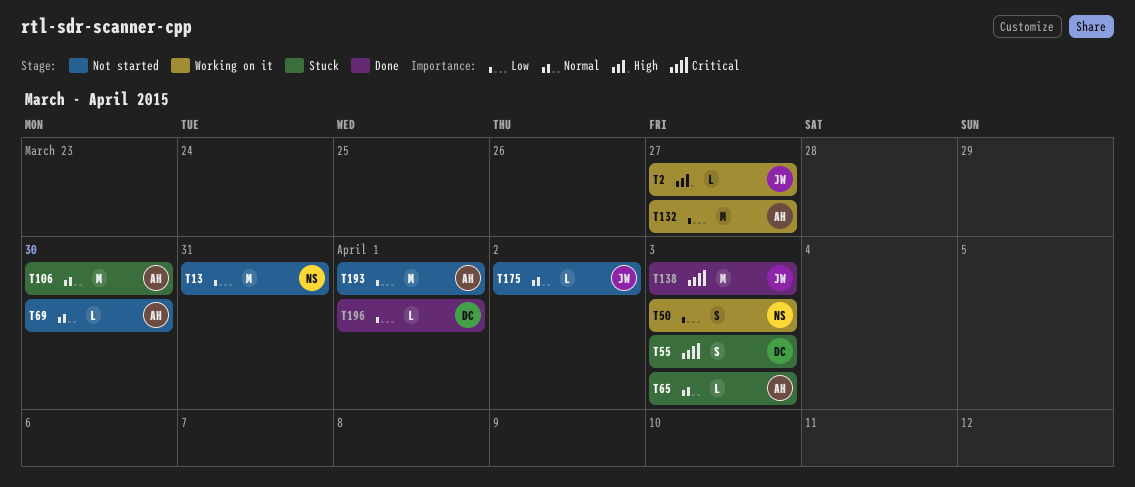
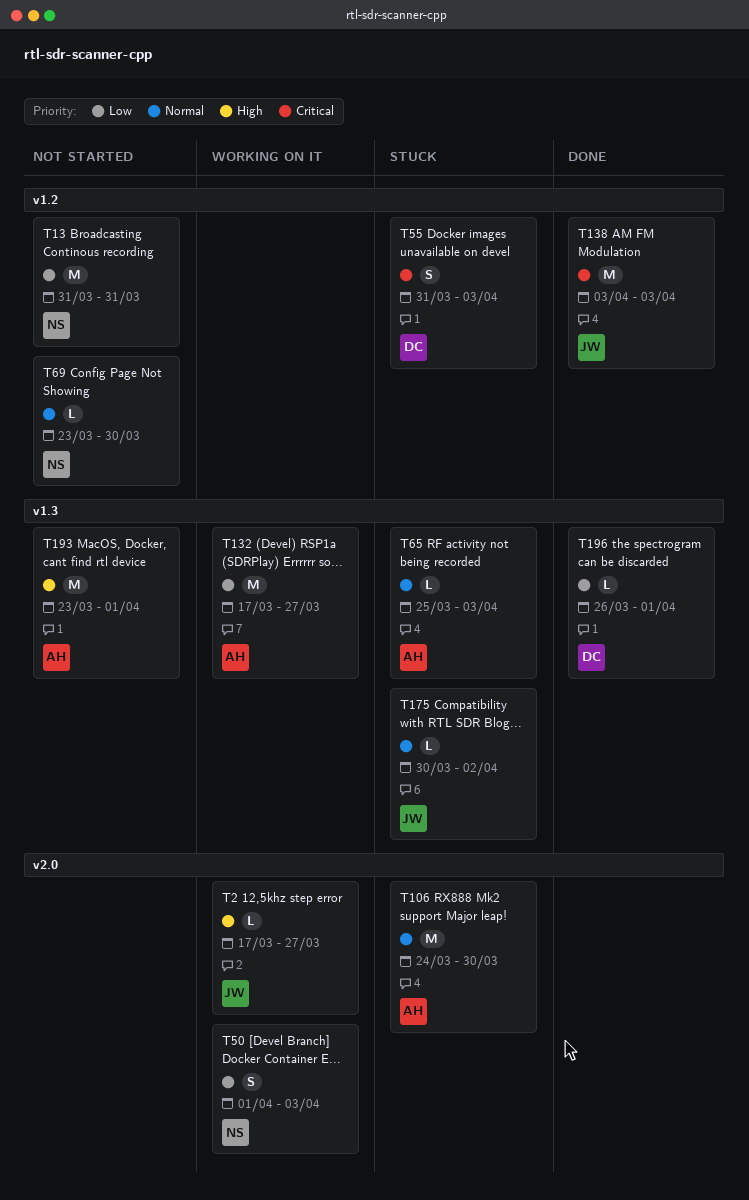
T69, owner: AH -> NS
T175, status: Not started -> Stuck
T193, priority: Low -> High

